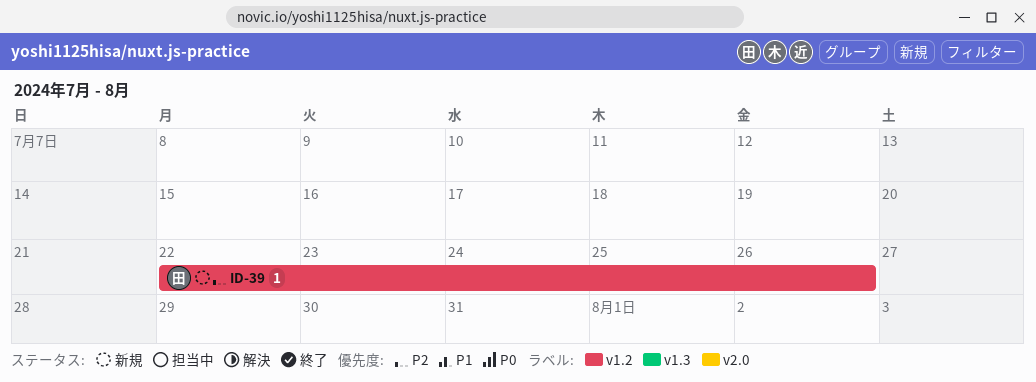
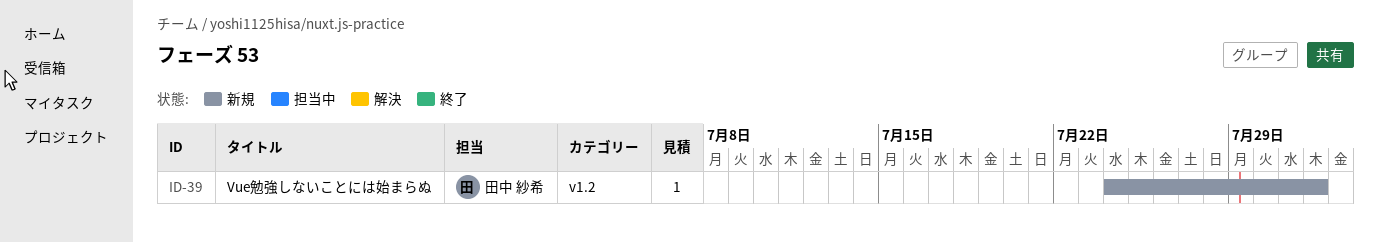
ID-39, start: Jul 22 -> Jul 24
ID-39, due: Jul 26 -> Aug 1

